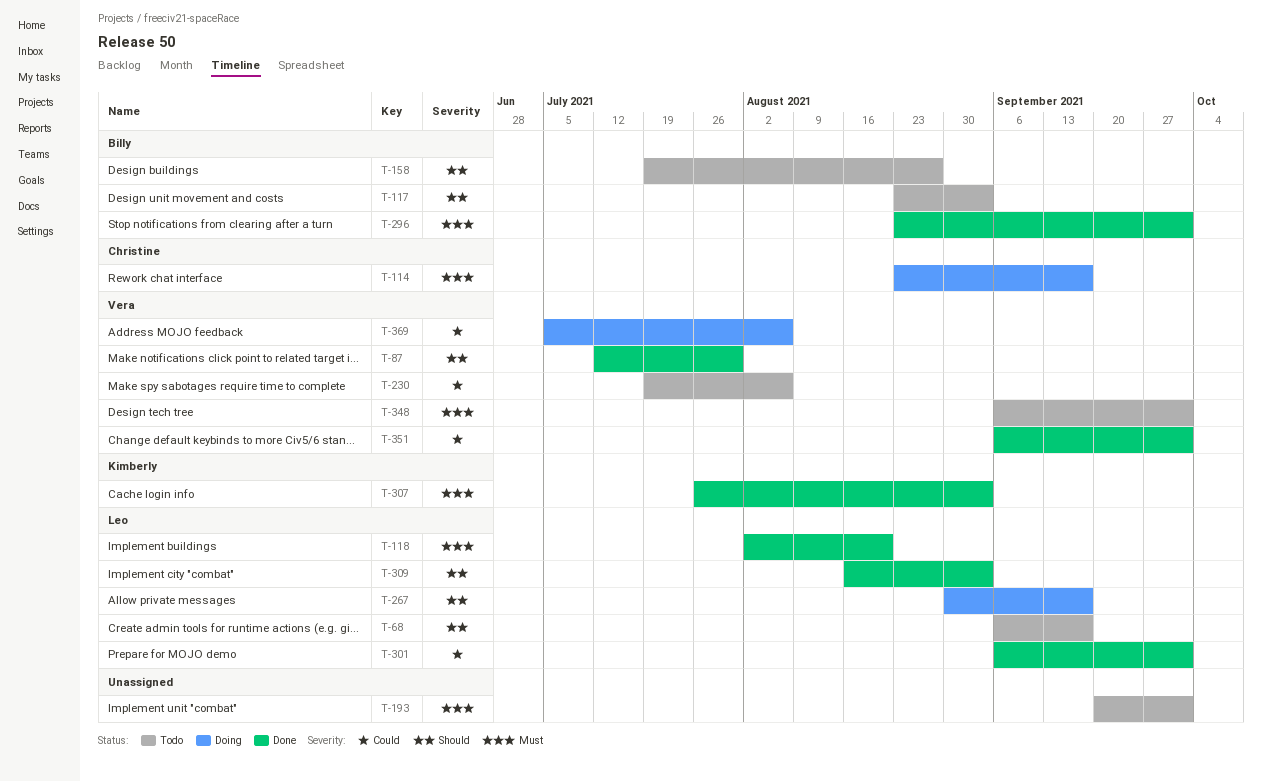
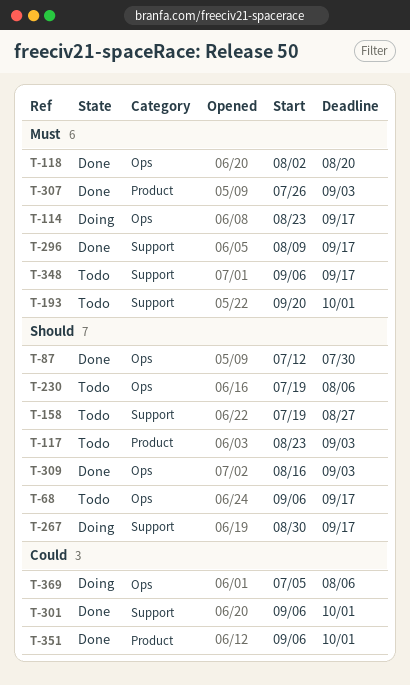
T-230, priority: Could -> Should
T-296, start: Aug 23 -> Aug 9
T-296, due: Oct 1 -> Sep 17
T-348, due: Oct 1 -> Sep 17

